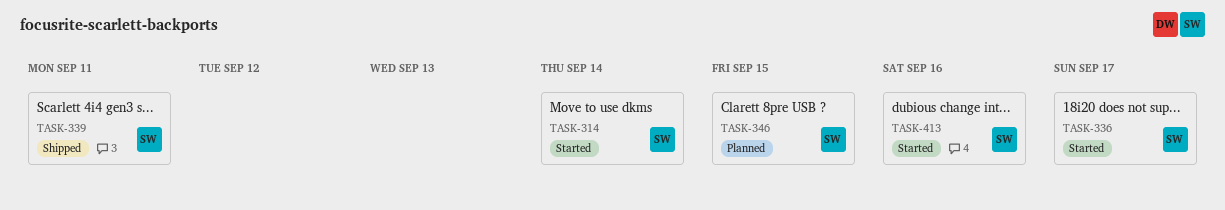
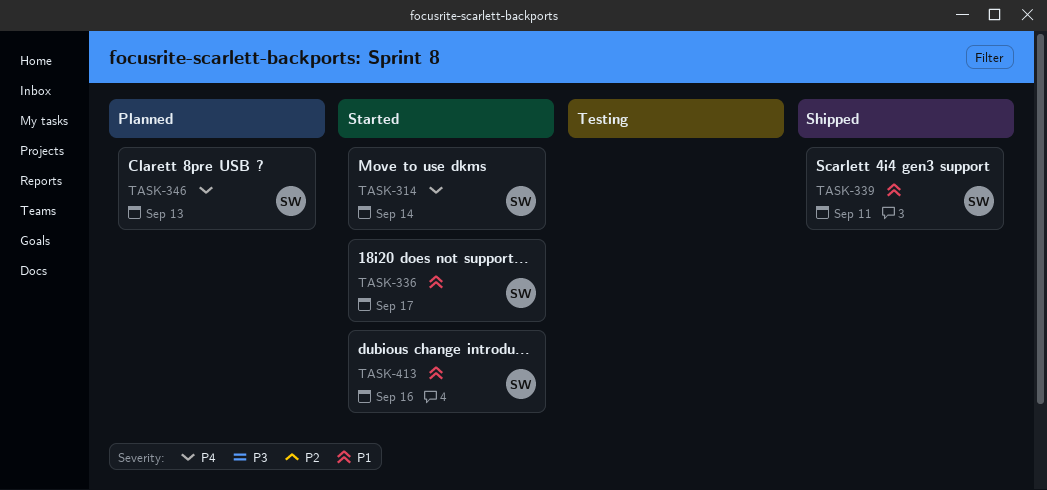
TASK-346, due: Sep 15 -> Sep 13

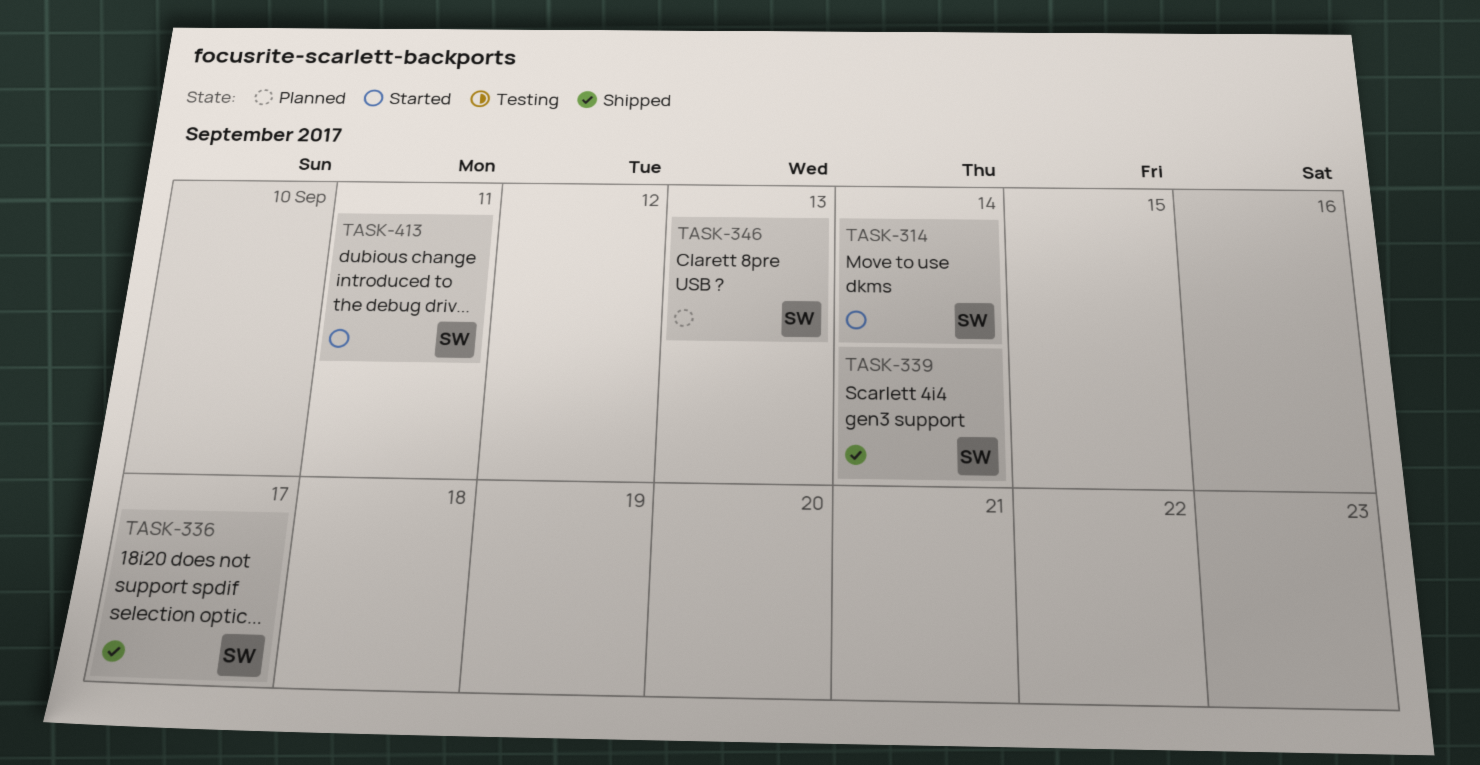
TASK-336, status: Started -> Shipped
TASK-339, due: Sep 11 -> Sep 14
TASK-413, due: Sep 16 -> Sep 11

